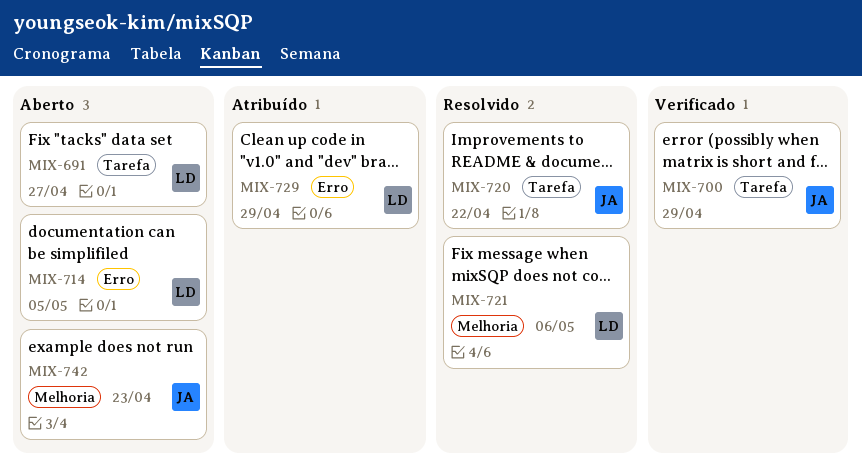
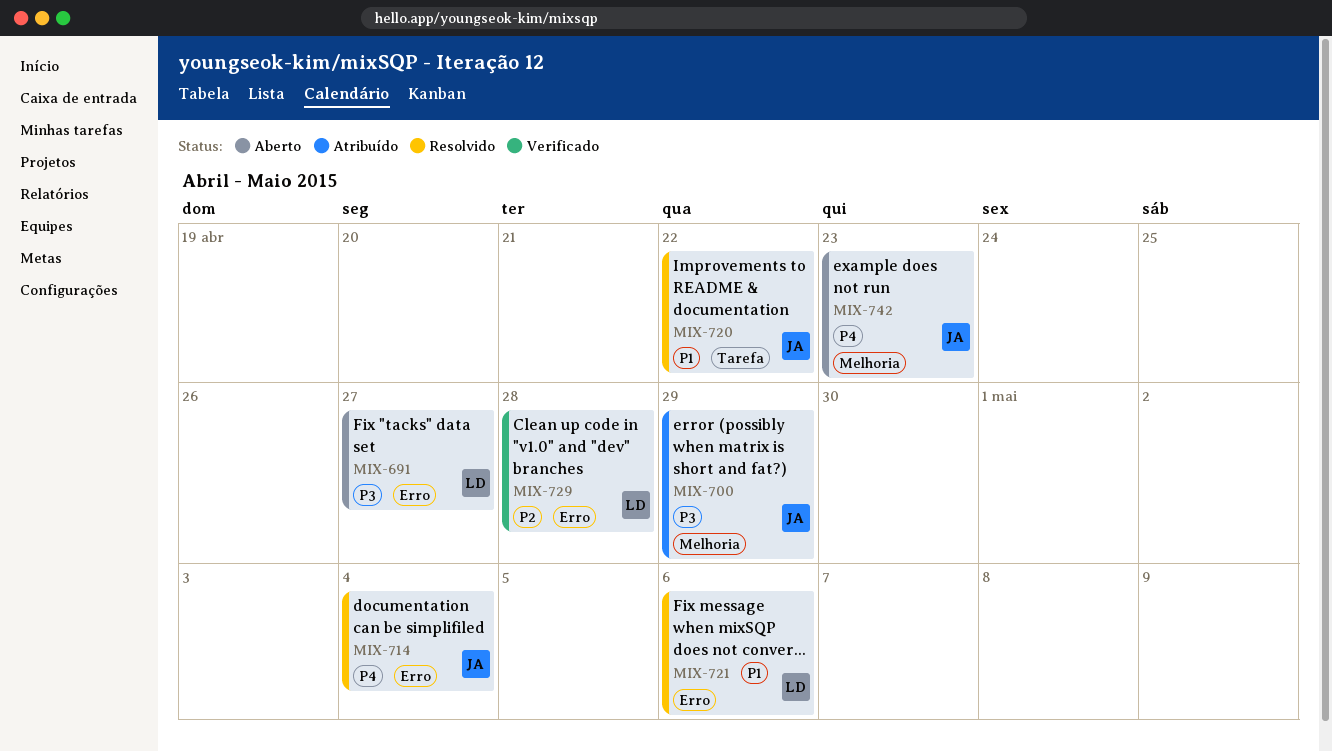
MIX-691, label: Tarefa -> Erro
MIX-700, status: Verificado -> Atribuído
MIX-700, label: Tarefa -> Melhoria
MIX-714, status: Aberto -> Resolvido
MIX-714, owner: LD -> JA
MIX-714, due: May 5 -> May 4
MIX-721, label: Melhoria -> Erro
MIX-729, status: Atribuído -> Verificado
MIX-729, due: Apr 29 -> Apr 28

